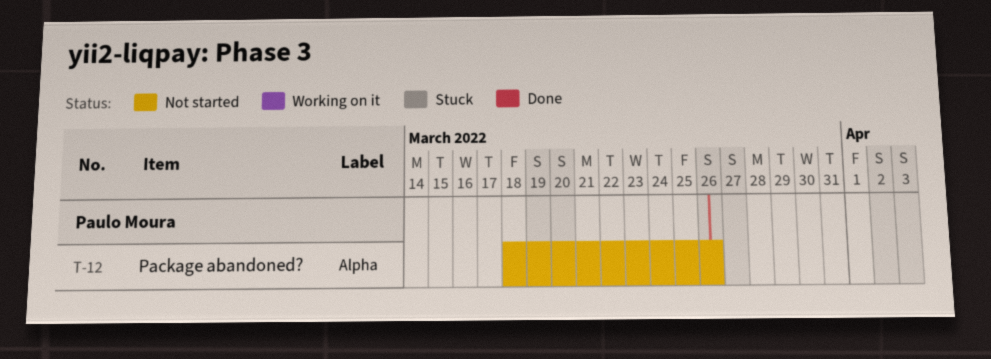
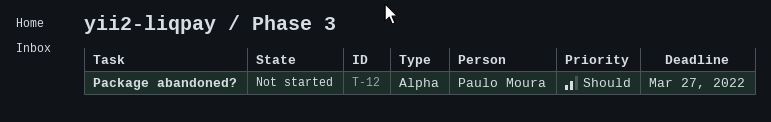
T-12, due: Mar 26 -> Mar 27

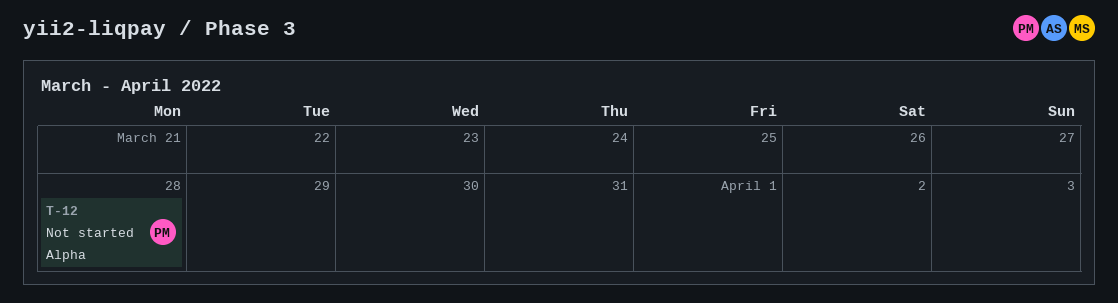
T-12, due: Mar 27 -> Mar 28

